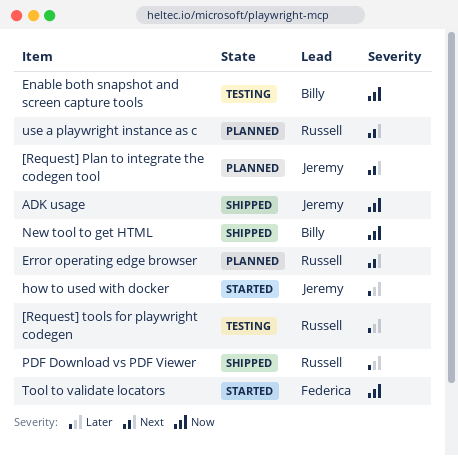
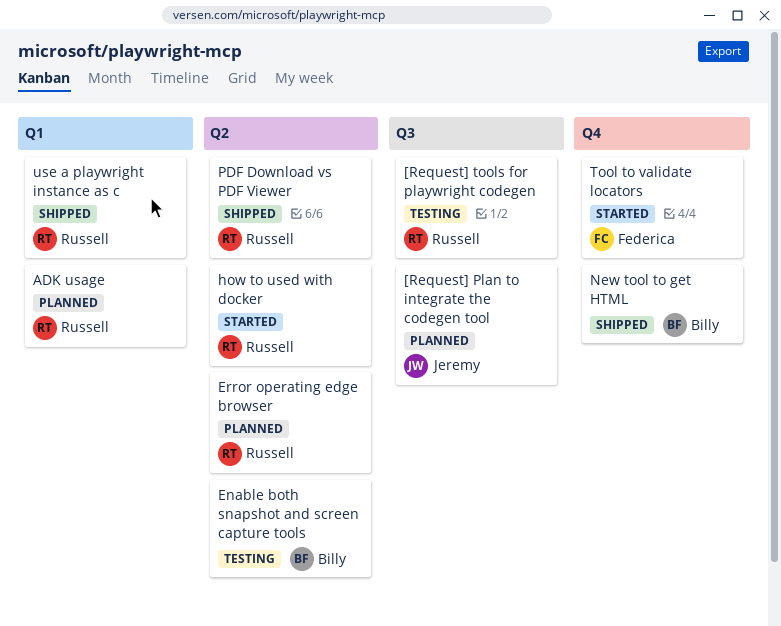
ADK usage, status: Shipped -> Planned
ADK usage, owner: Jeremy -> Russell
how to used with docker, owner: Jeremy -> Russell
use a playwright instance as c, status: Planned -> Shipped

